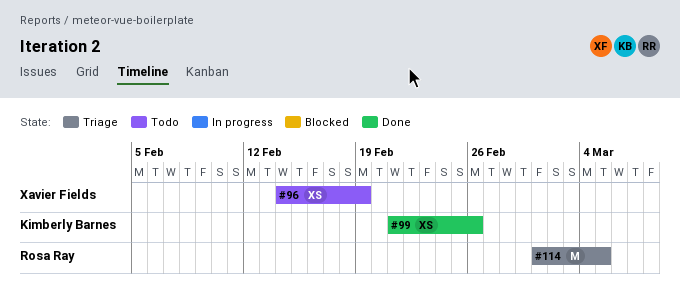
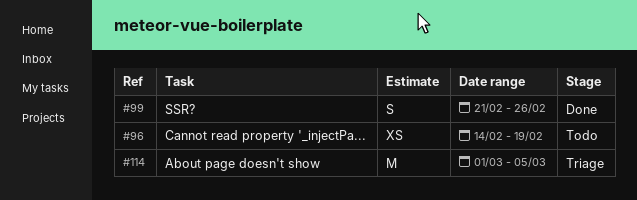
#99, estimate: XS -> S

